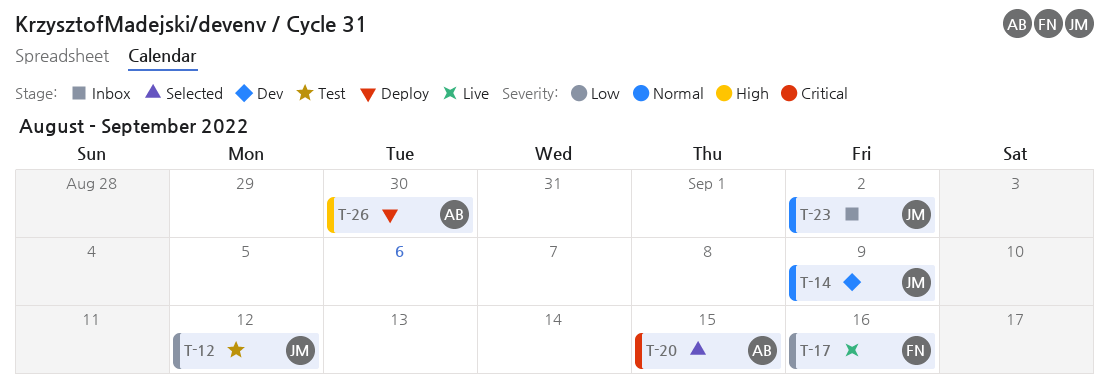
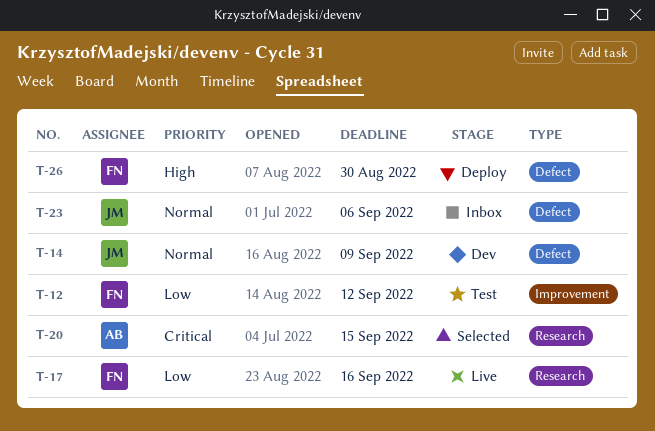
T-12, owner: JM -> FN
T-23, due: Sep 2 -> Sep 6
T-26, owner: AB -> FN

